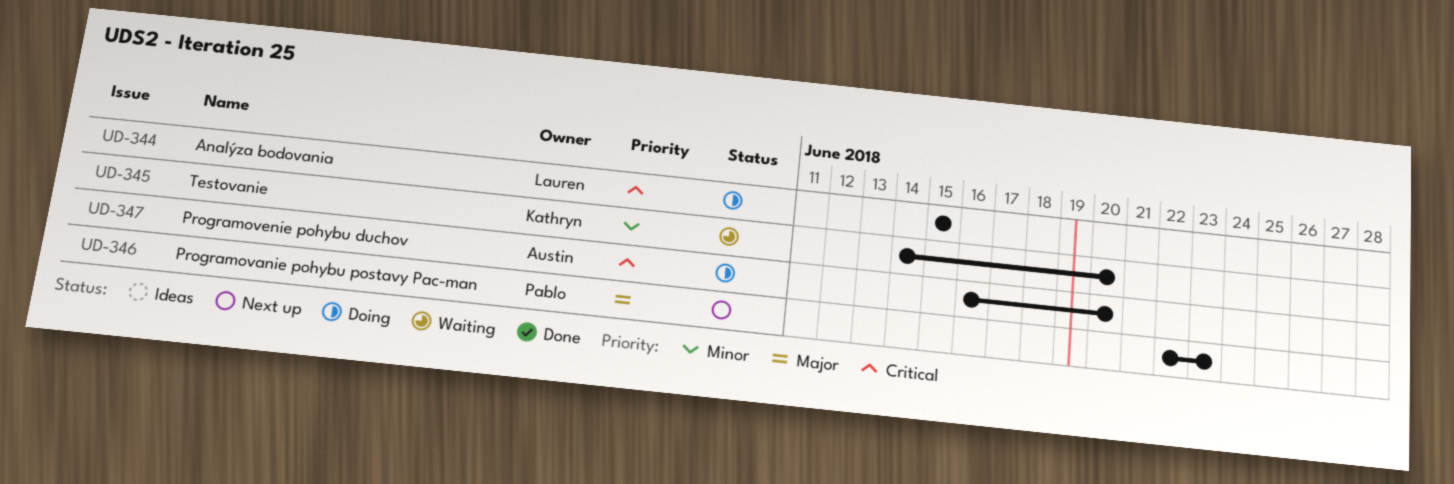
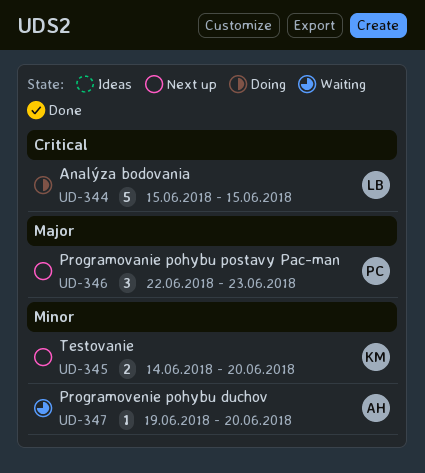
UD-345, status: Waiting -> Next up
UD-347, status: Doing -> Waiting
UD-347, priority: Critical -> Minor
UD-347, start: Jun 16 -> Jun 19

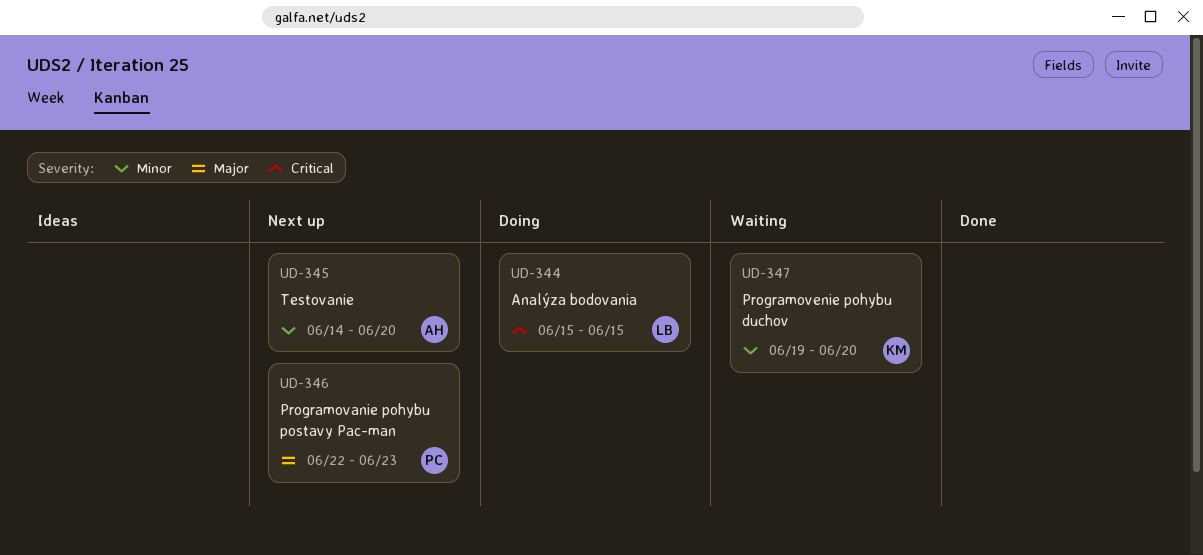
UD-345, owner: KM -> AH
UD-347, owner: AH -> KM

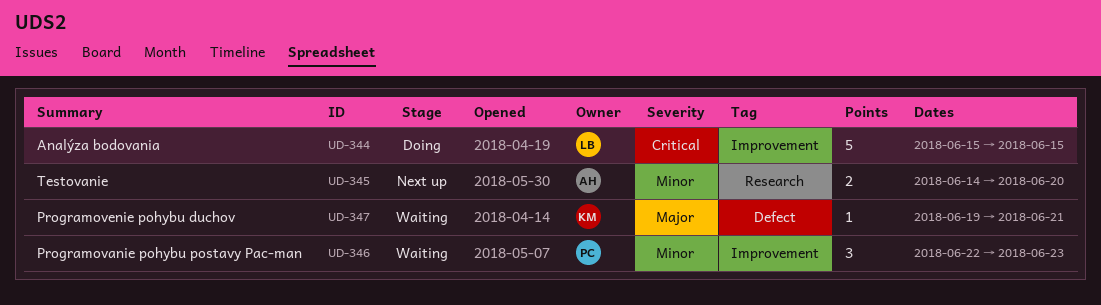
UD-346, status: Next up -> Waiting
UD-346, priority: Major -> Minor
UD-347, priority: Minor -> Major
UD-347, due: Jun 20 -> Jun 21

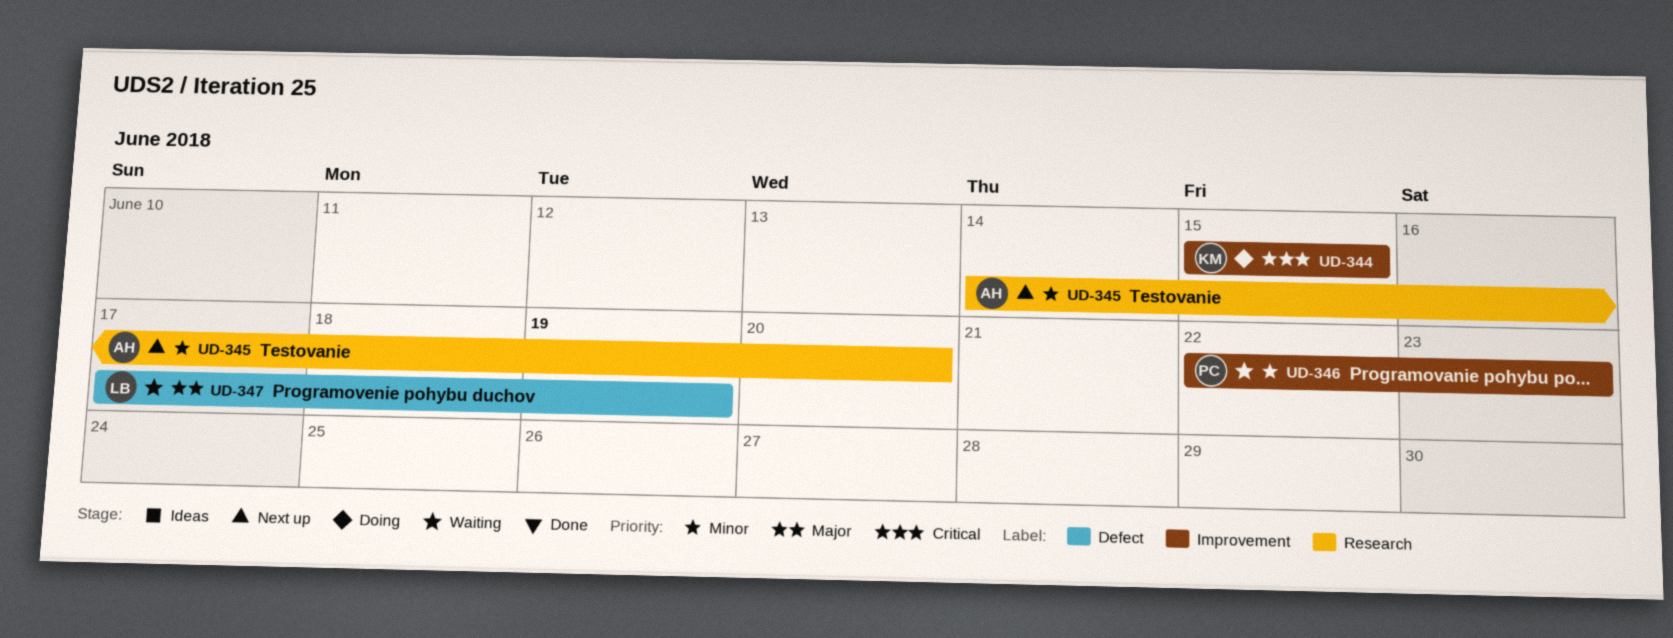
UD-344, owner: LB -> KM
UD-347, owner: KM -> LB
UD-347, start: Jun 19 -> Jun 17
UD-347, due: Jun 21 -> Jun 19

